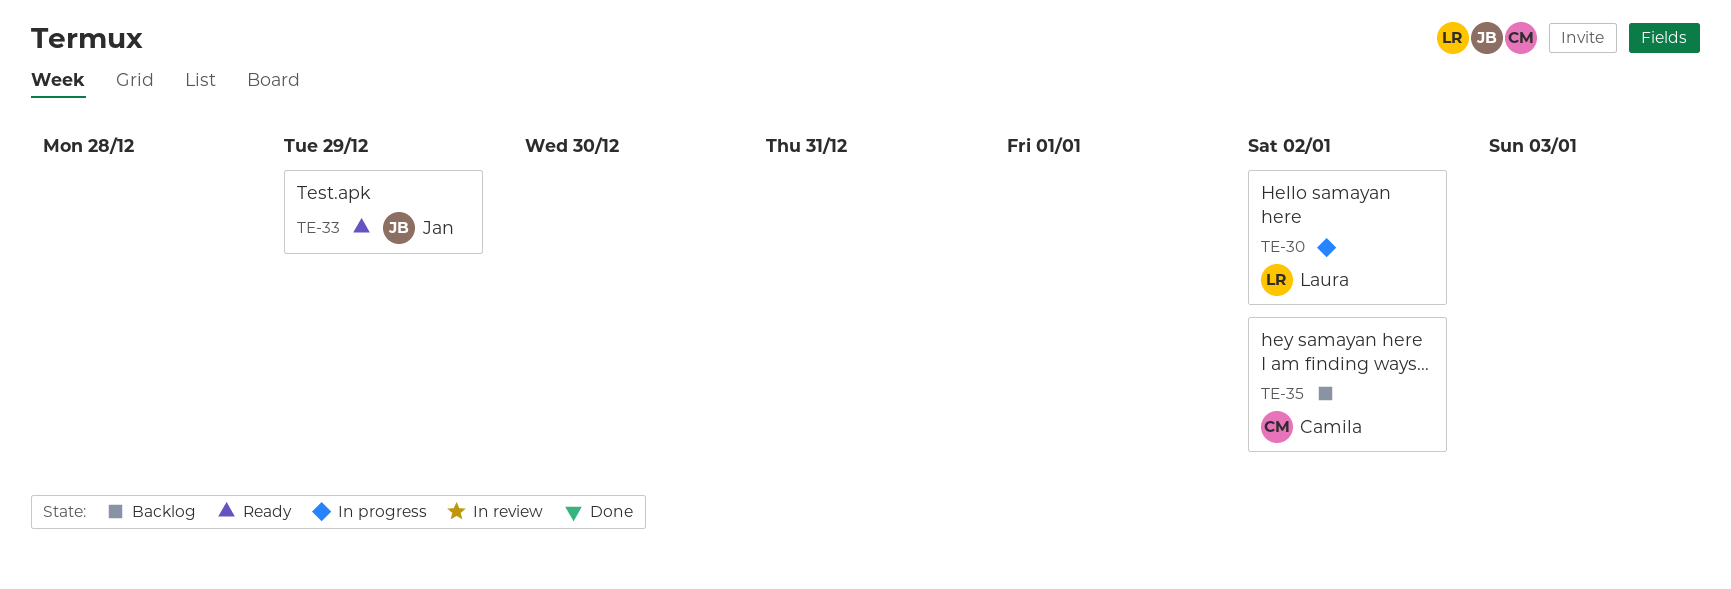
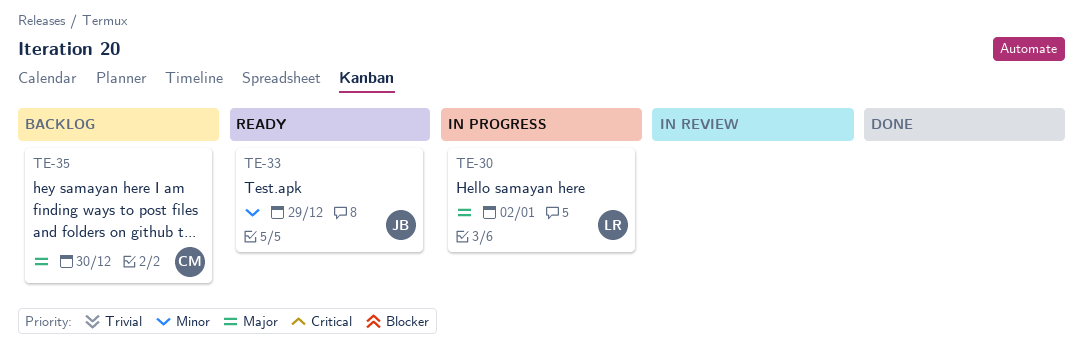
TE-35, due: Jan 2 -> Dec 30

